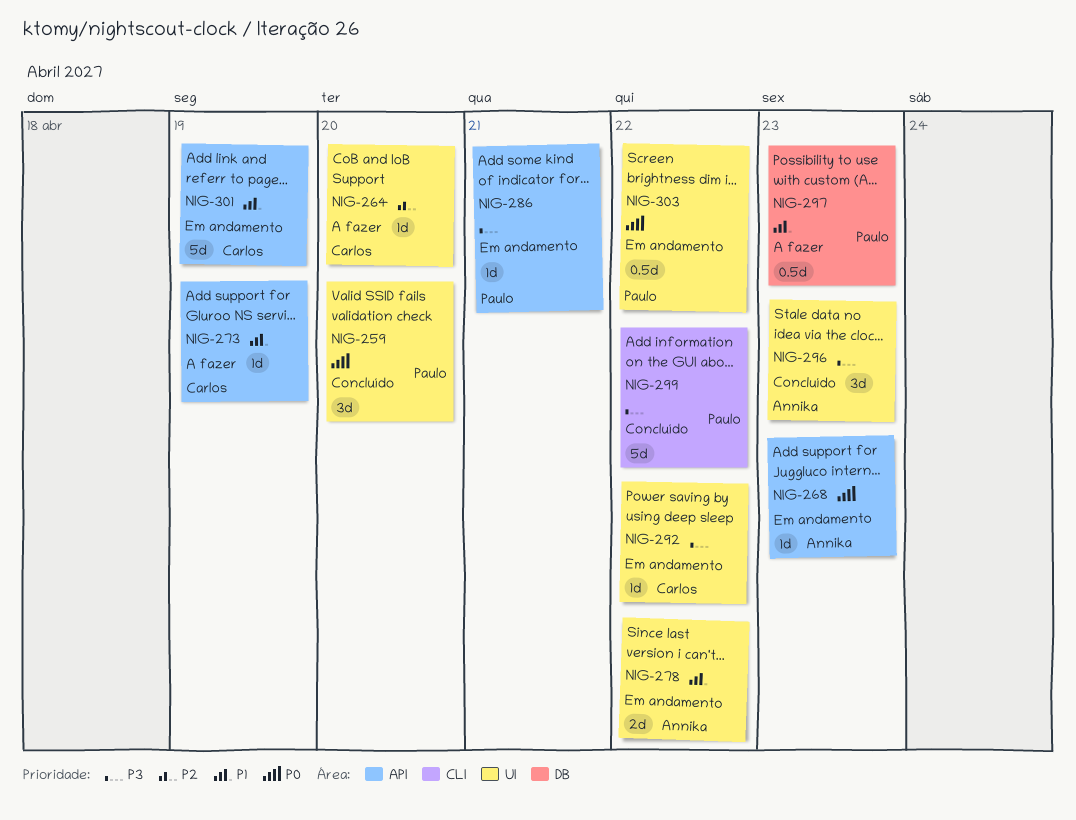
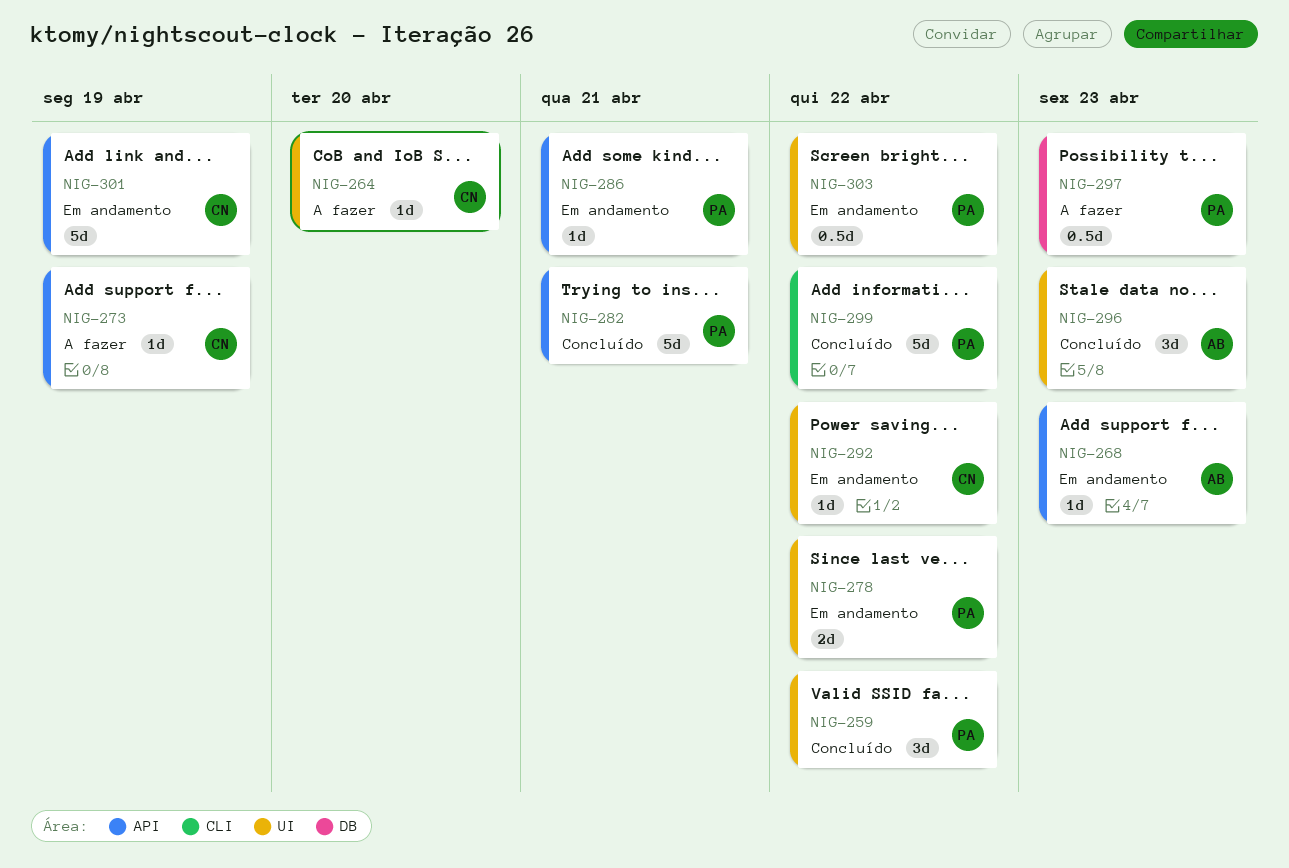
NIG-259, due: Apr 20 -> Apr 22
NIG-278, owner: Annika -> Paulo
NIG-282: none -> present

